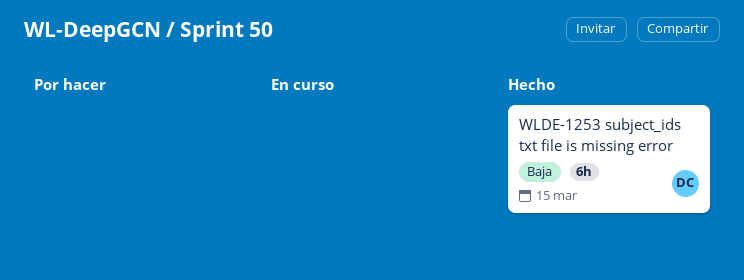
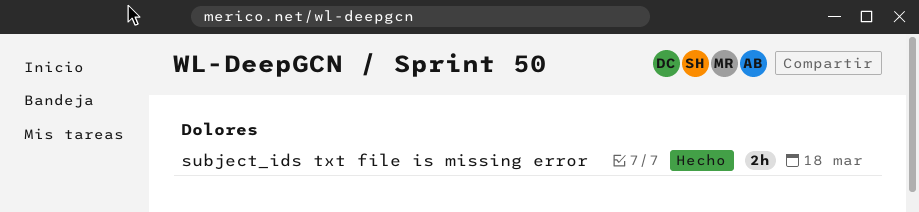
subject_ids txt file is missing error, estimate: 6h -> 2h
subject_ids txt file is missing error, day: Mar 15 -> Mar 18

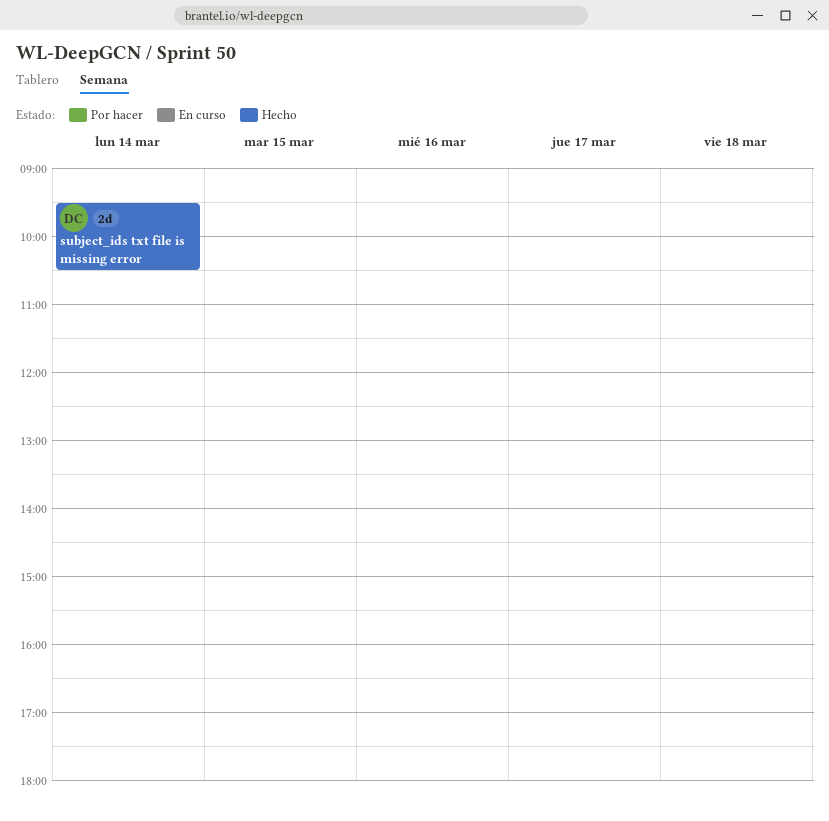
subject_ids txt file is missing error, estimate: 2h -> 2d
subject_ids txt file is missing error, day: Mar 18 -> Mar 14

